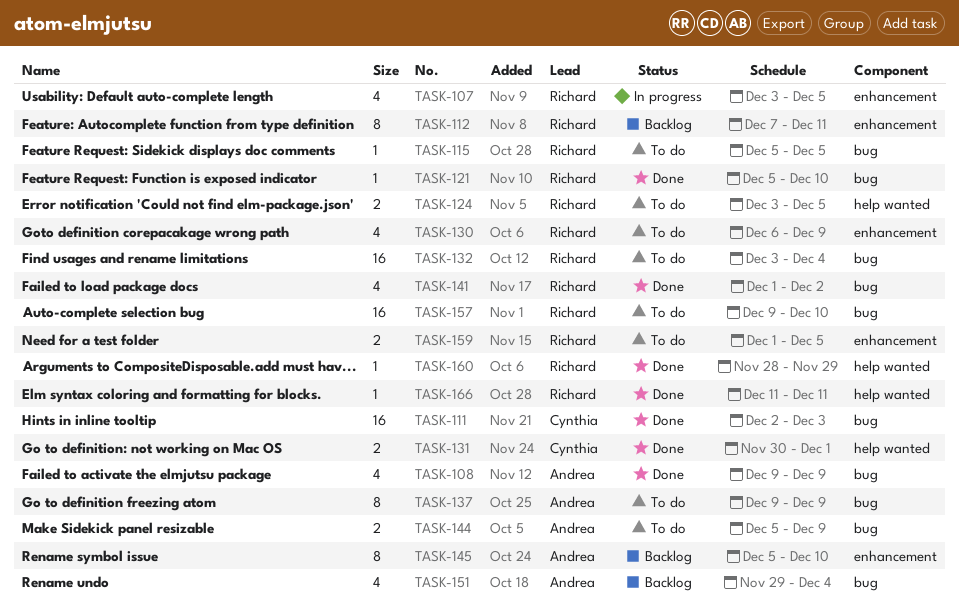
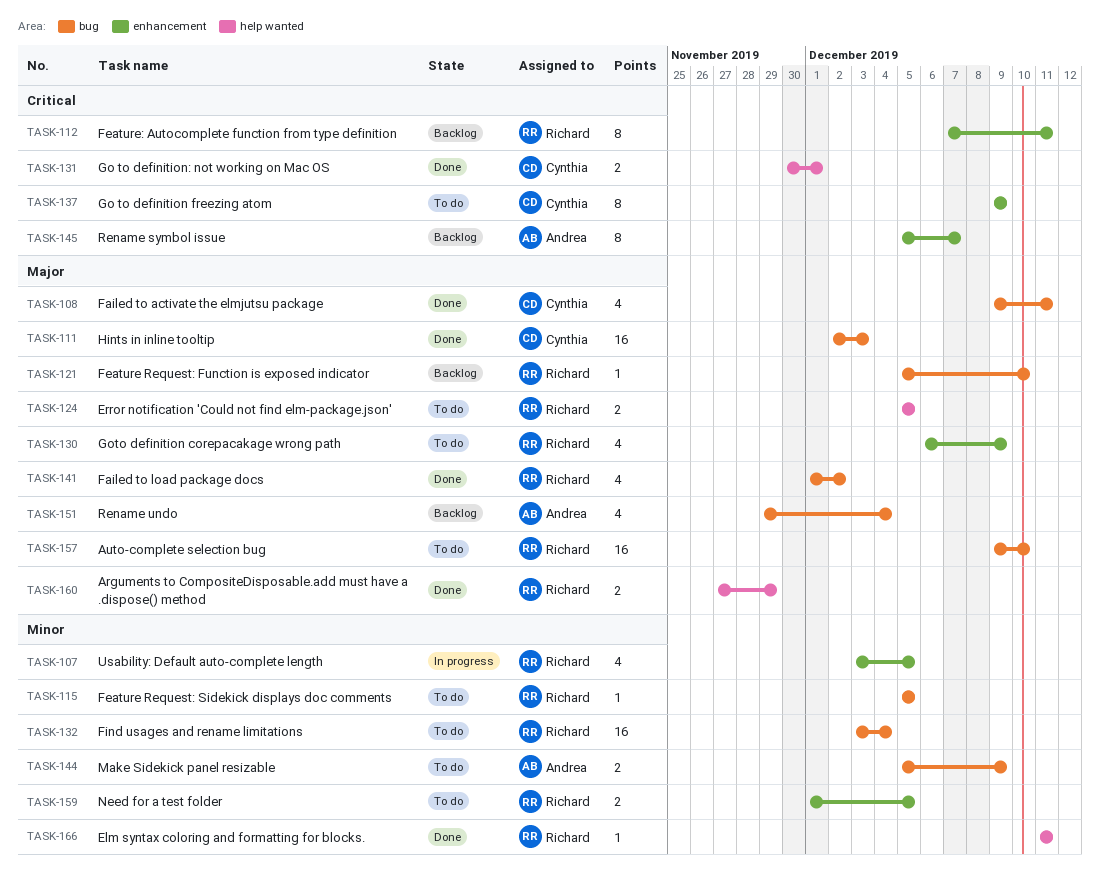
TASK-108, owner: Andrea -> Cynthia
TASK-108, due: Dec 9 -> Dec 11
TASK-121, status: Done -> Backlog
TASK-124, start: Dec 3 -> Dec 5
TASK-137, owner: Andrea -> Cynthia
TASK-137, label: bug -> enhancement
TASK-145, due: Dec 10 -> Dec 7
TASK-160, estimate: 1 -> 2
TASK-160, start: Nov 28 -> Nov 27

